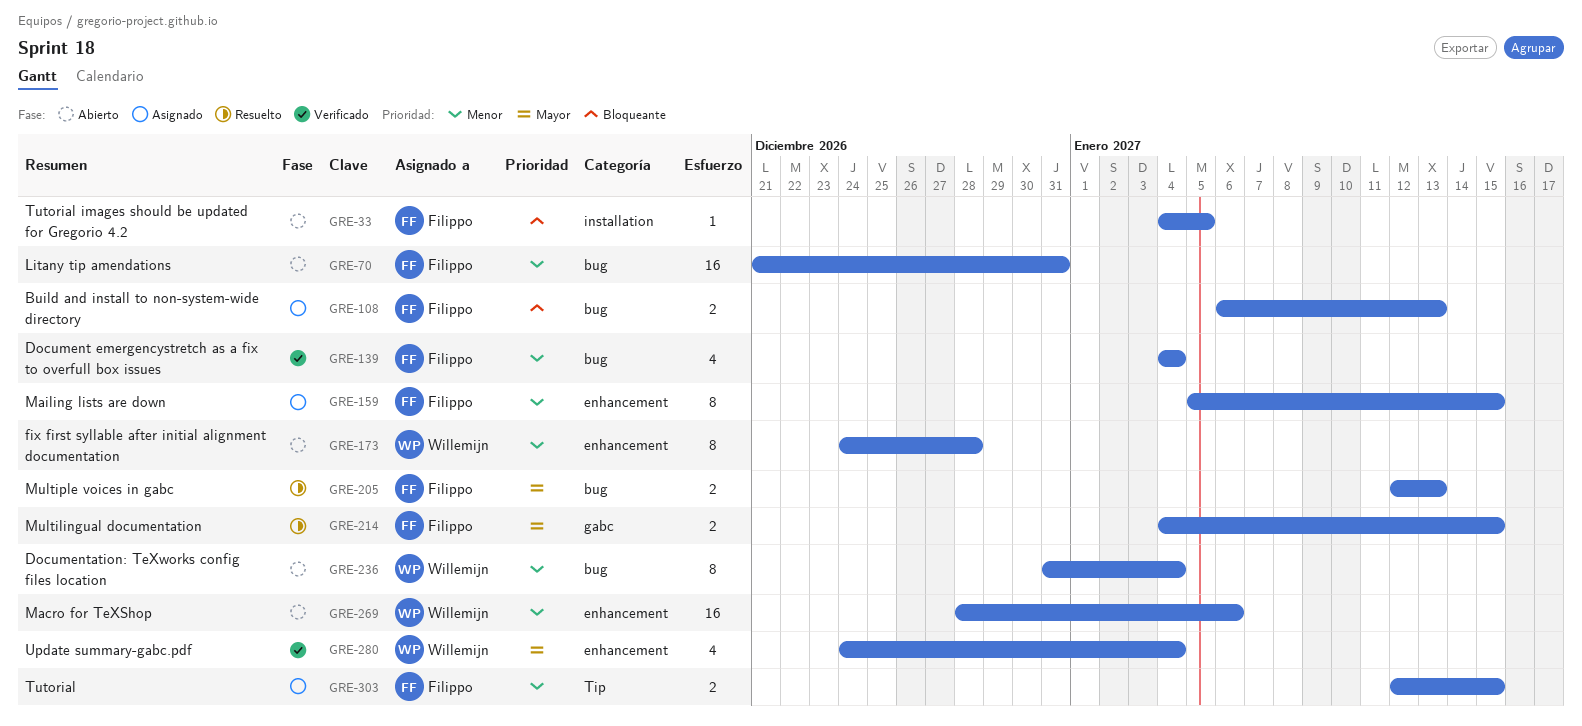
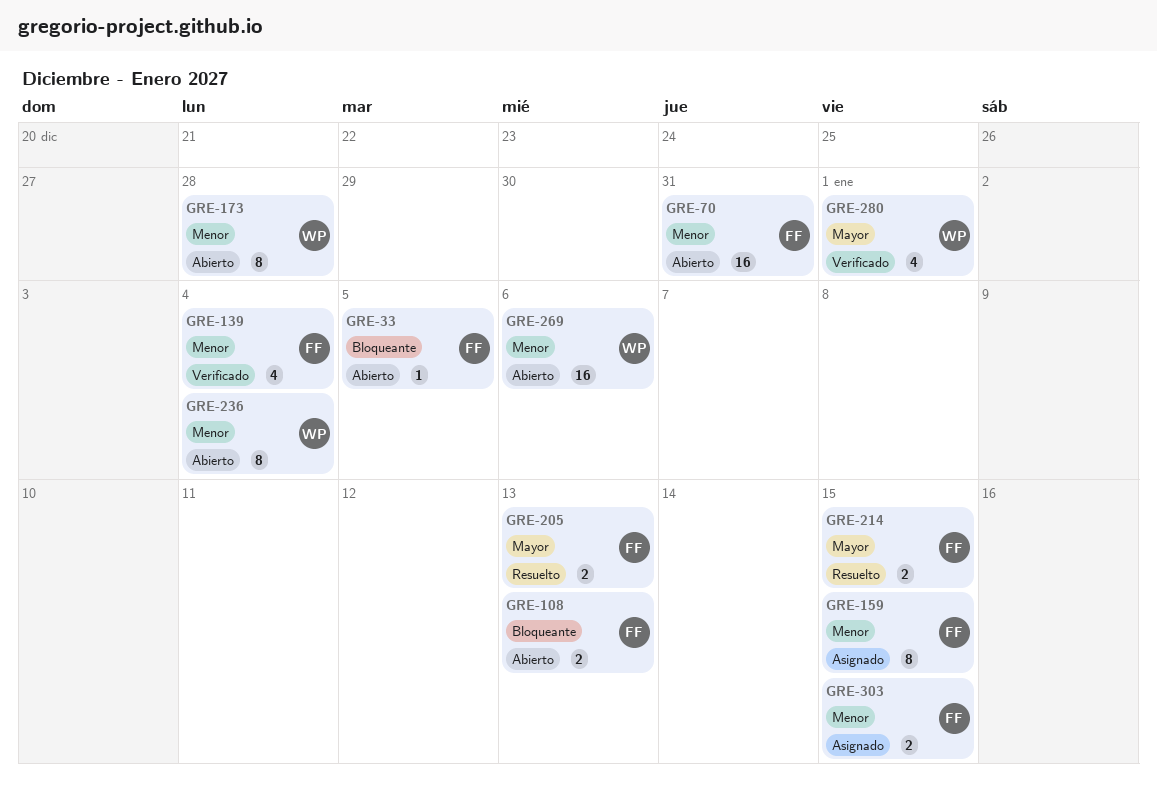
GRE-108, status: Asignado -> Abierto
GRE-280, due: Jan 4 -> Jan 1

